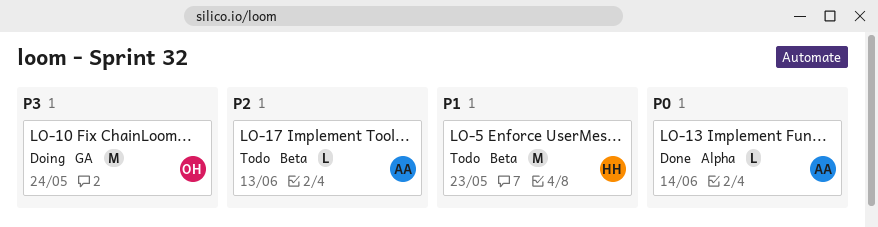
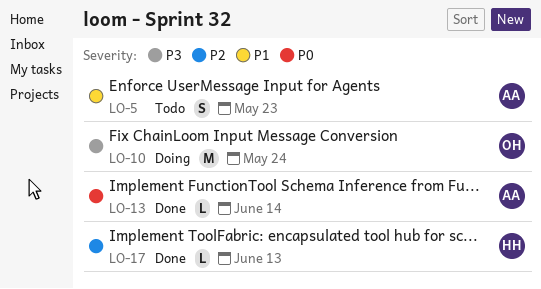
LO-5, owner: HH -> AA
LO-5, estimate: M -> S
LO-17, status: Todo -> Done
LO-17, owner: AA -> HH

